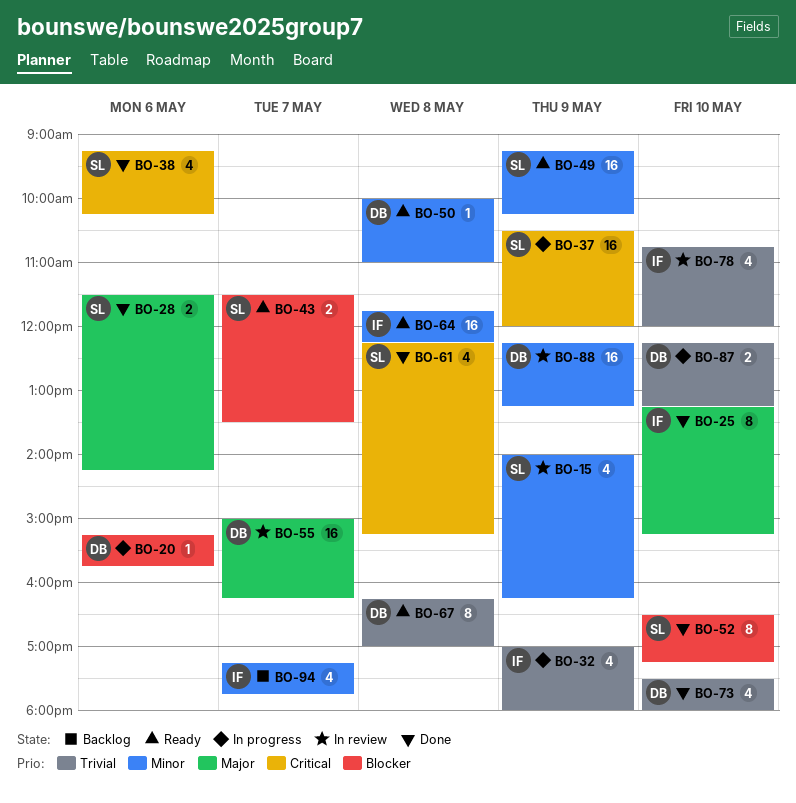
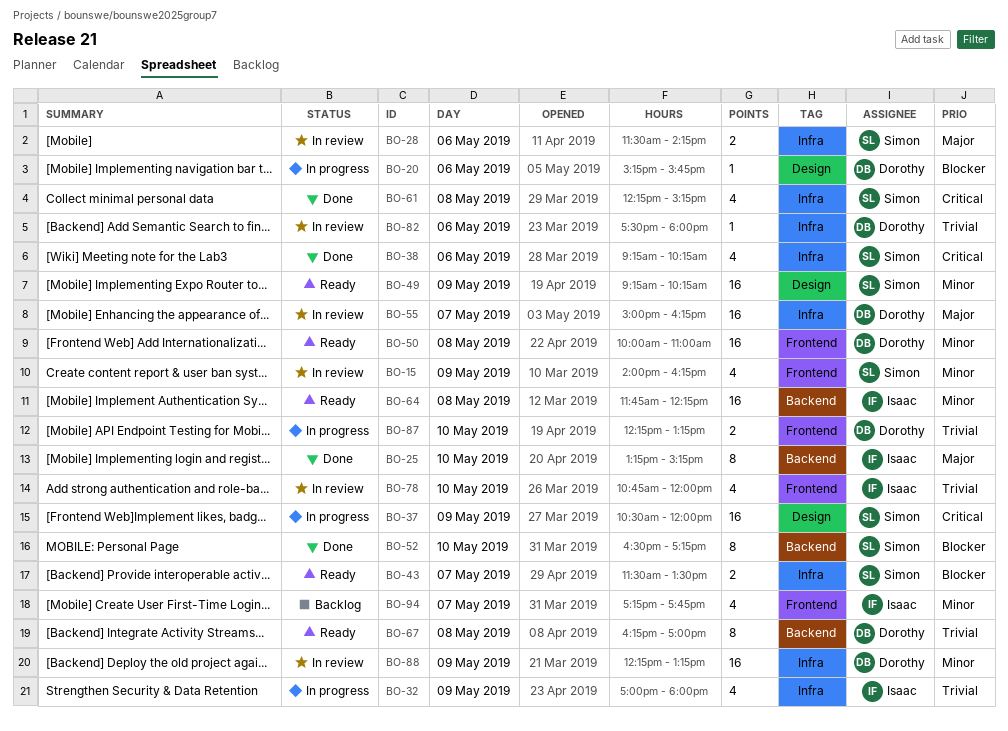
BO-28, status: Done -> In review
BO-50, estimate: 1 -> 16
BO-73: present -> none
BO-82: none -> present

